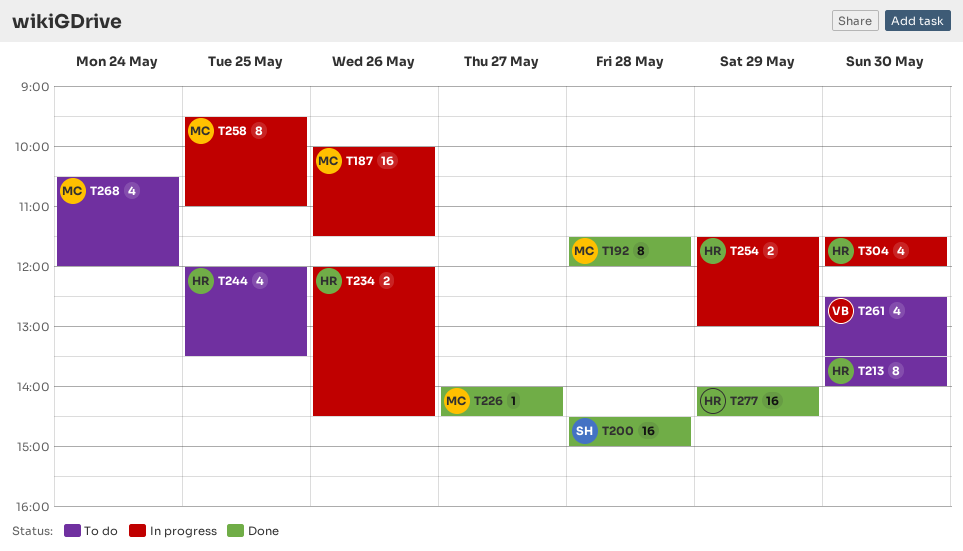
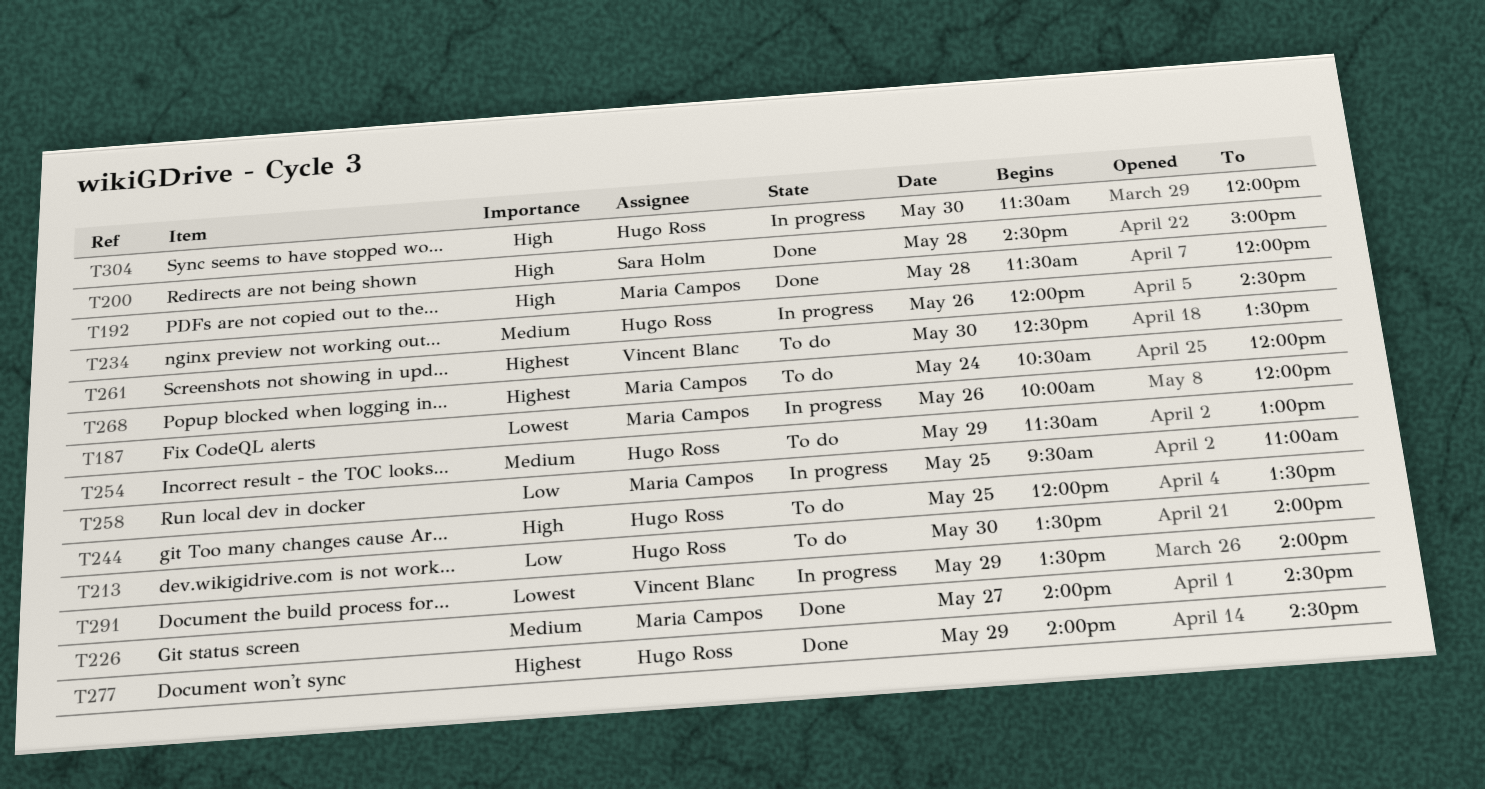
T187, ends: 11:30 -> 12:00
T254, status: In progress -> To do
T291: none -> present

